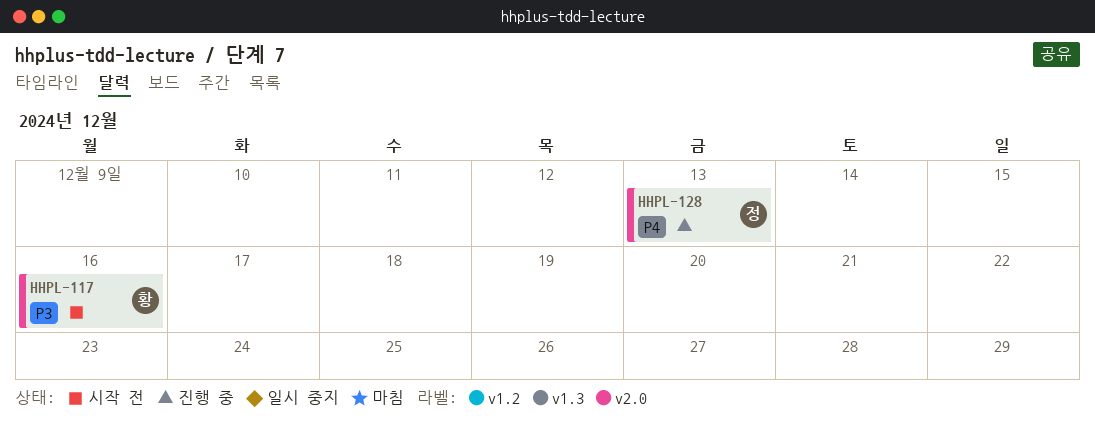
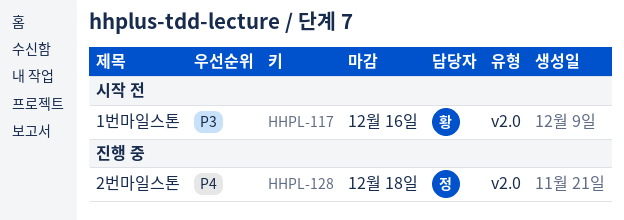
HHPL-128, due: Dec 13 -> Dec 18

